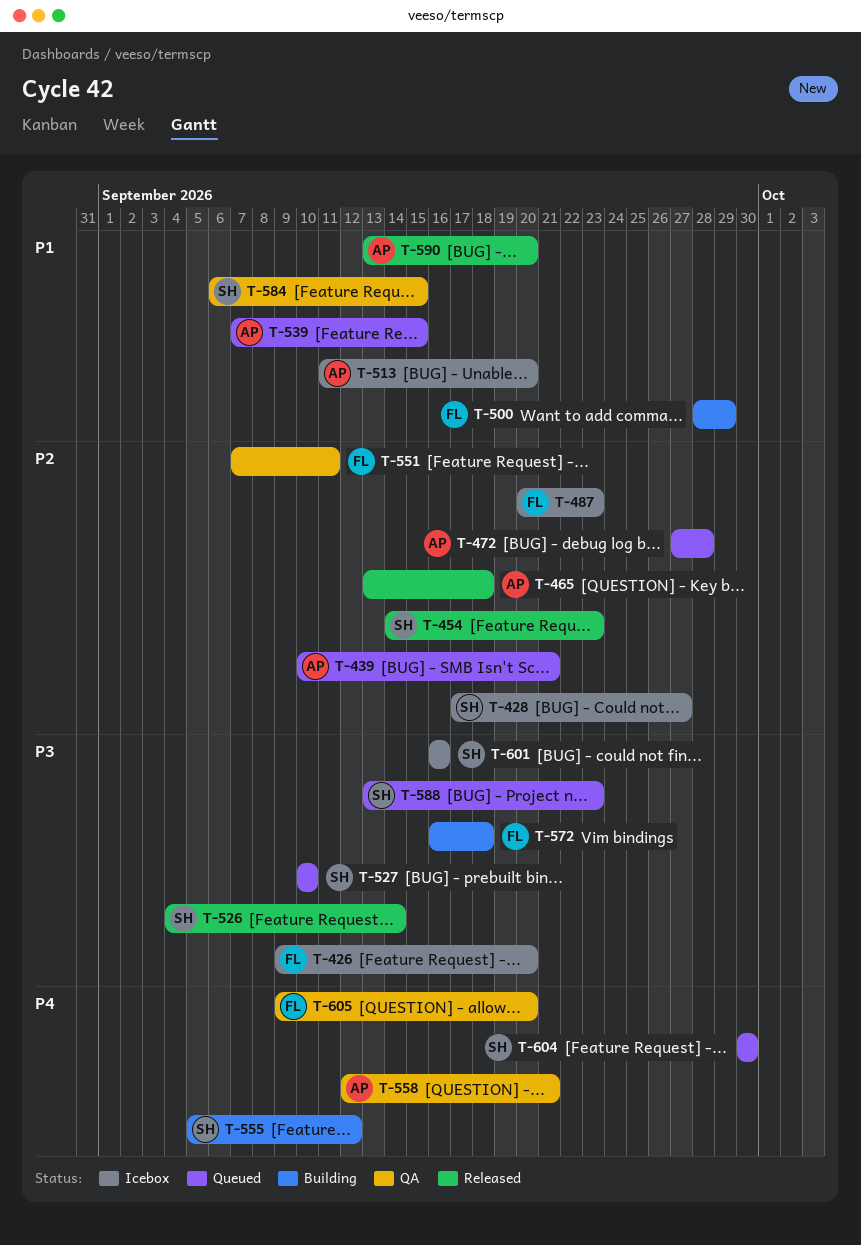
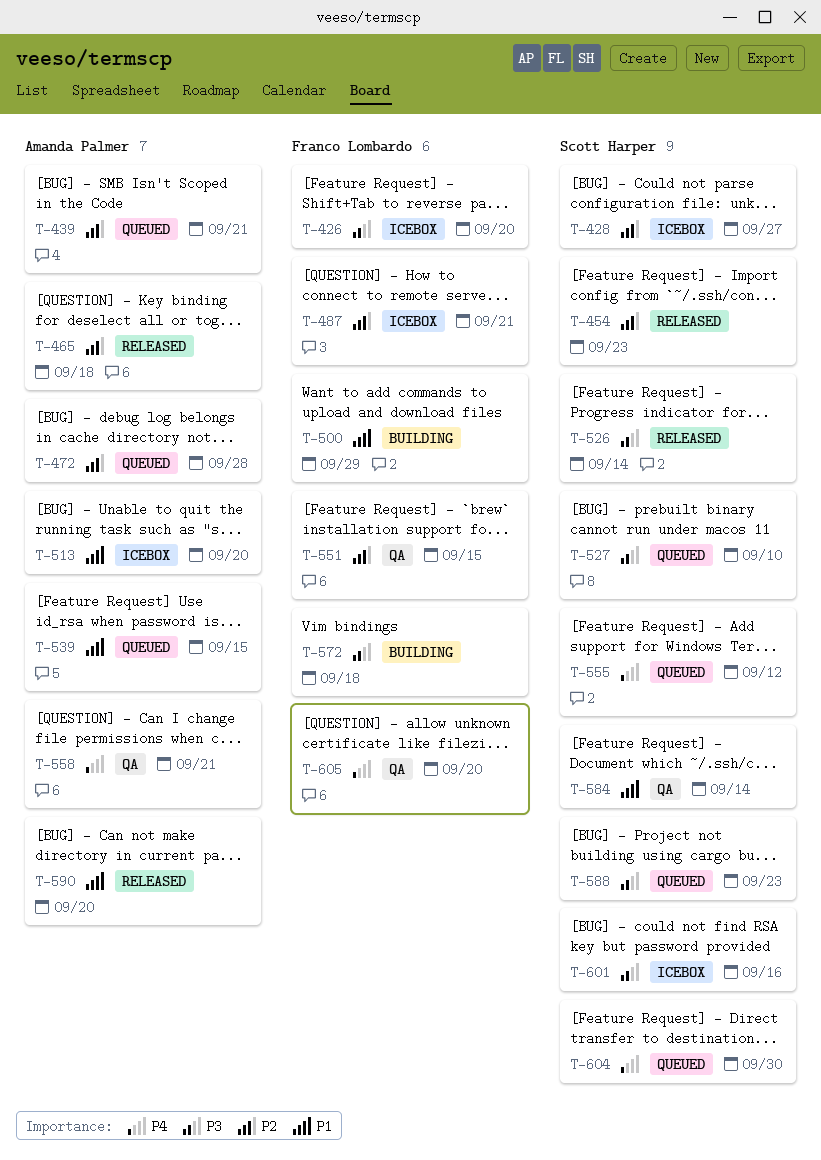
T-487, due: Sep 23 -> Sep 21
T-551, due: Sep 11 -> Sep 15
T-555, status: Building -> Queued
T-584, due: Sep 15 -> Sep 14

